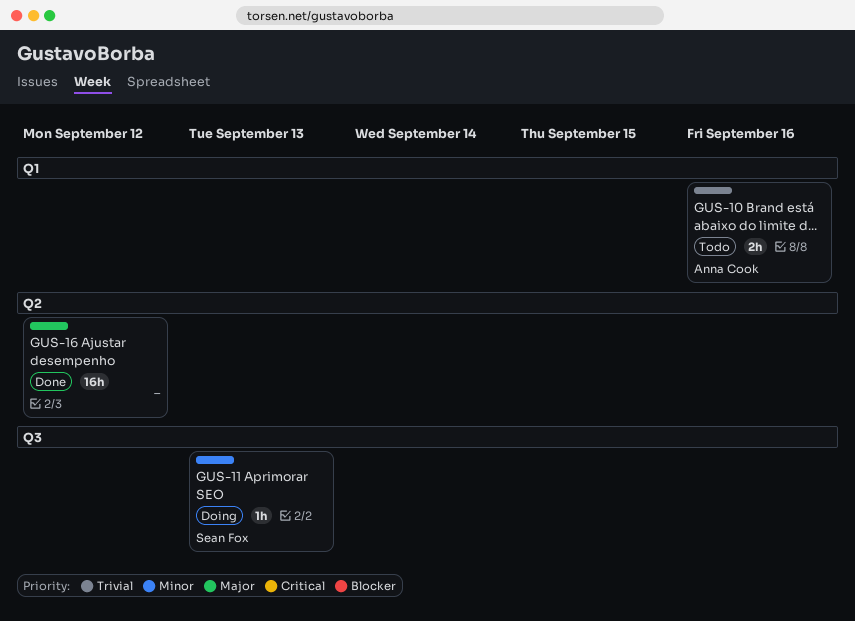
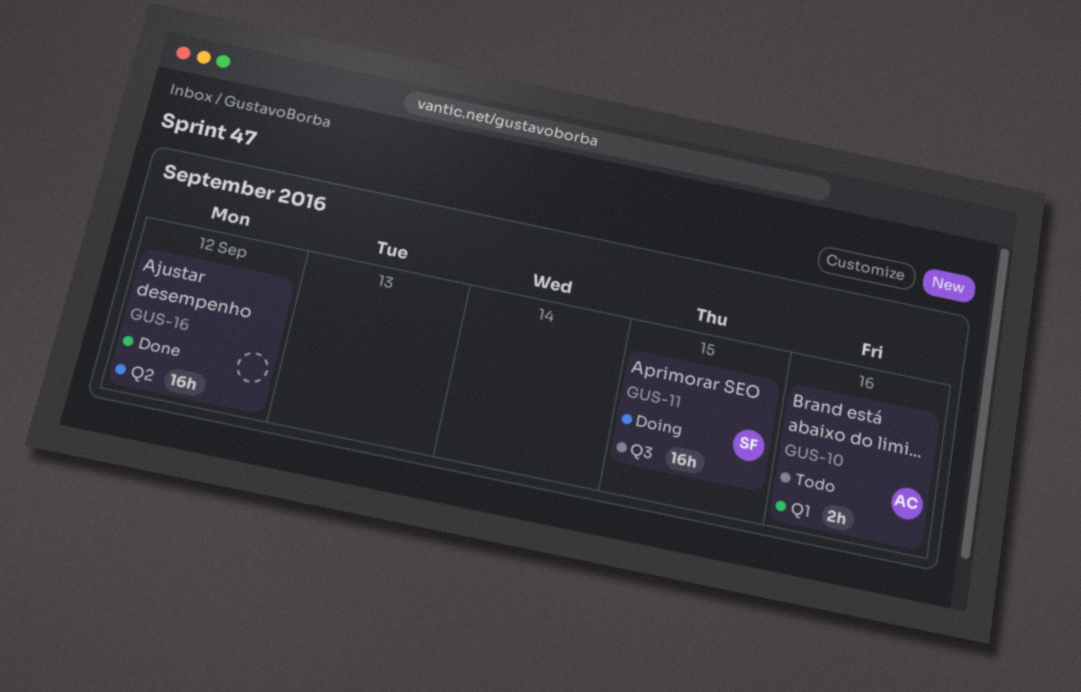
GUS-11, estimate: 1h -> 16h
GUS-11, due: Sep 13 -> Sep 15

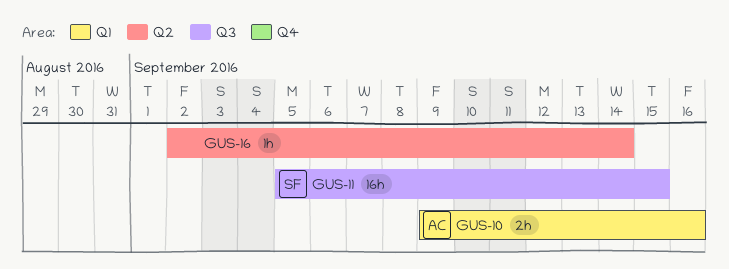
GUS-16, estimate: 16h -> 1h
GUS-16, due: Sep 12 -> Sep 14

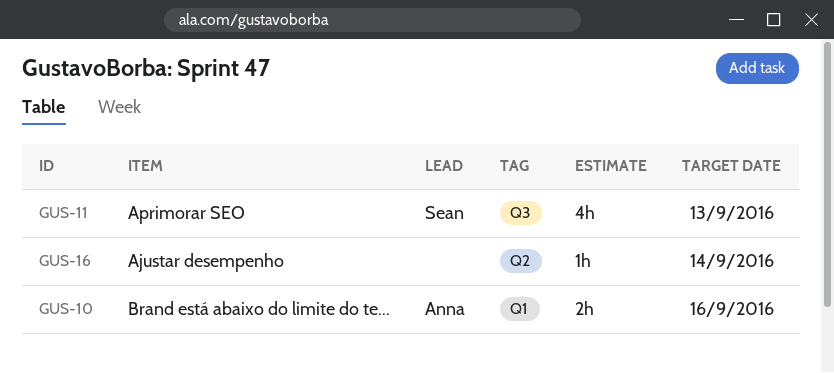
GUS-11, estimate: 16h -> 4h
GUS-11, due: Sep 15 -> Sep 13

